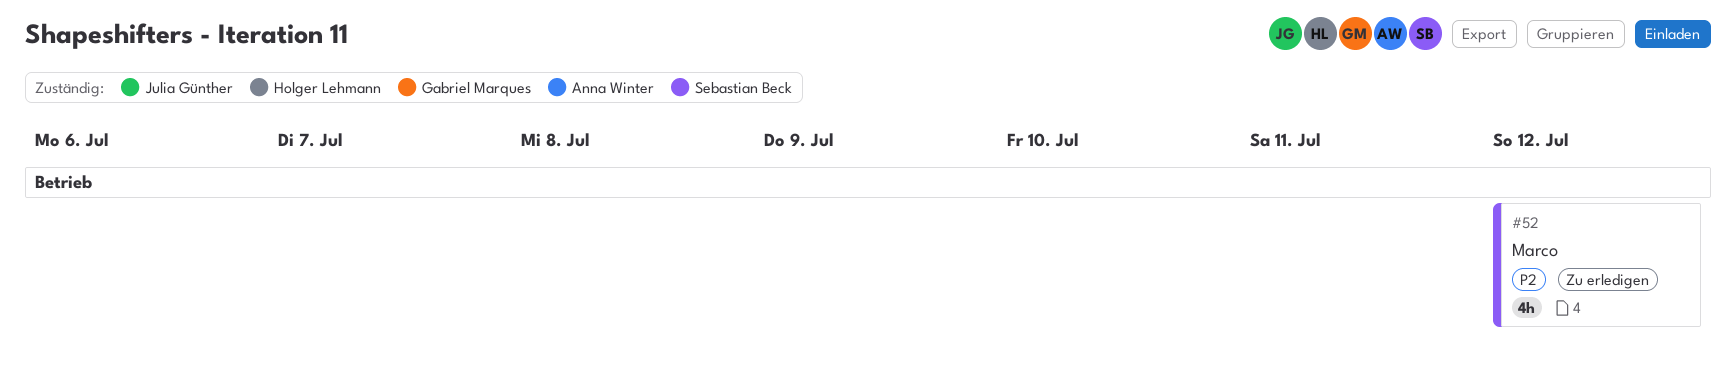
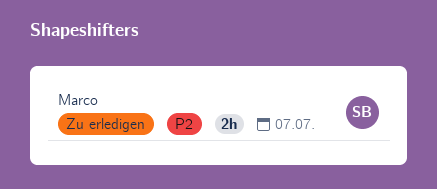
Marco, estimate: 4h -> 2h
Marco, due: Jul 12 -> Jul 7

